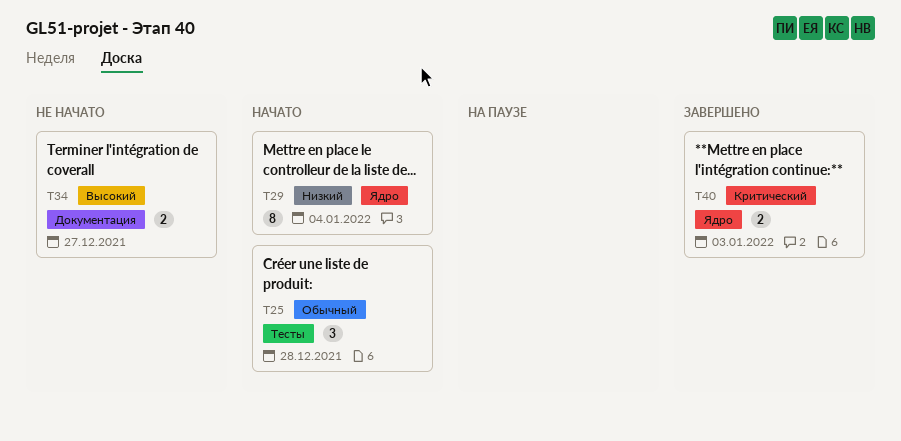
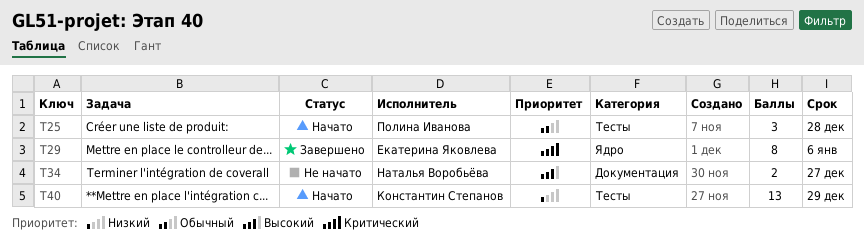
T29, status: Начато -> Завершено
T29, priority: Низкий -> Критический
T29, due: Jan 4 -> Jan 6
T40, status: Завершено -> Начато
T40, priority: Критический -> Низкий
T40, label: Ядро -> Тесты
T40, estimate: 2 -> 13
T40, due: Jan 3 -> Dec 29

